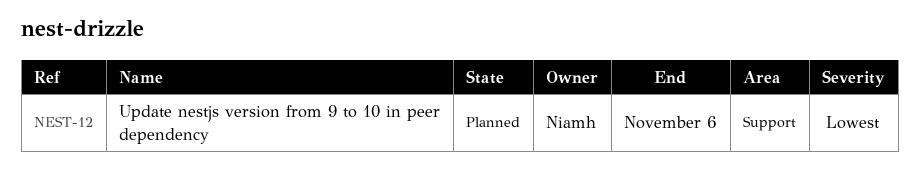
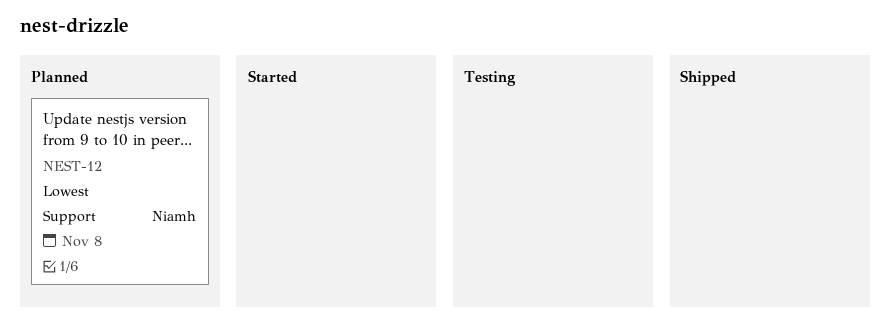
NEST-12, due: Nov 6 -> Nov 8

